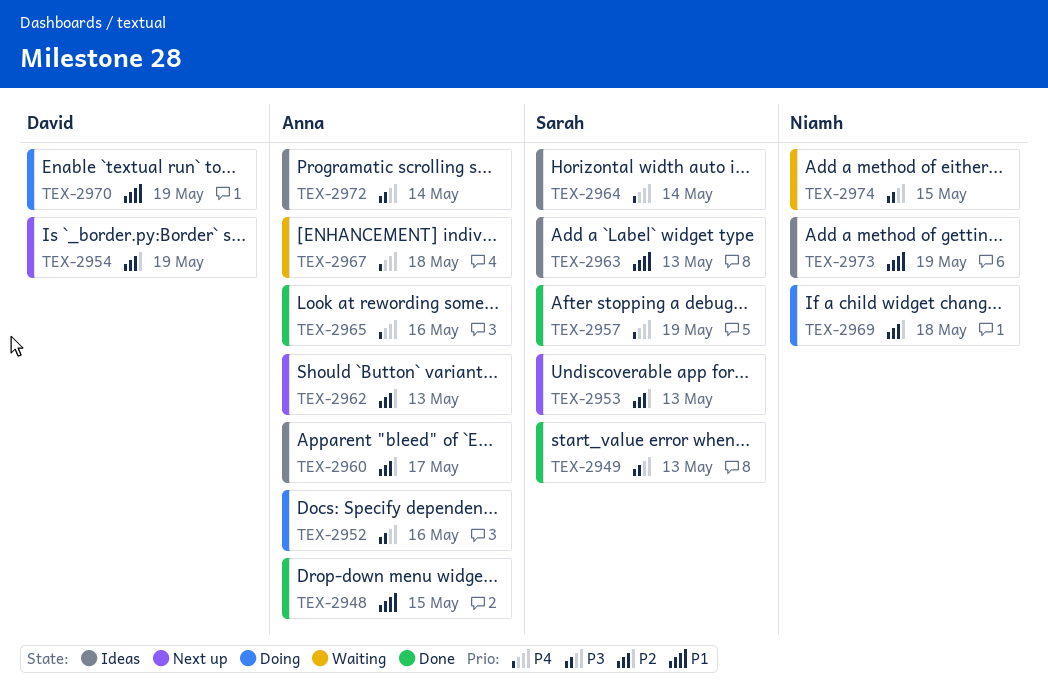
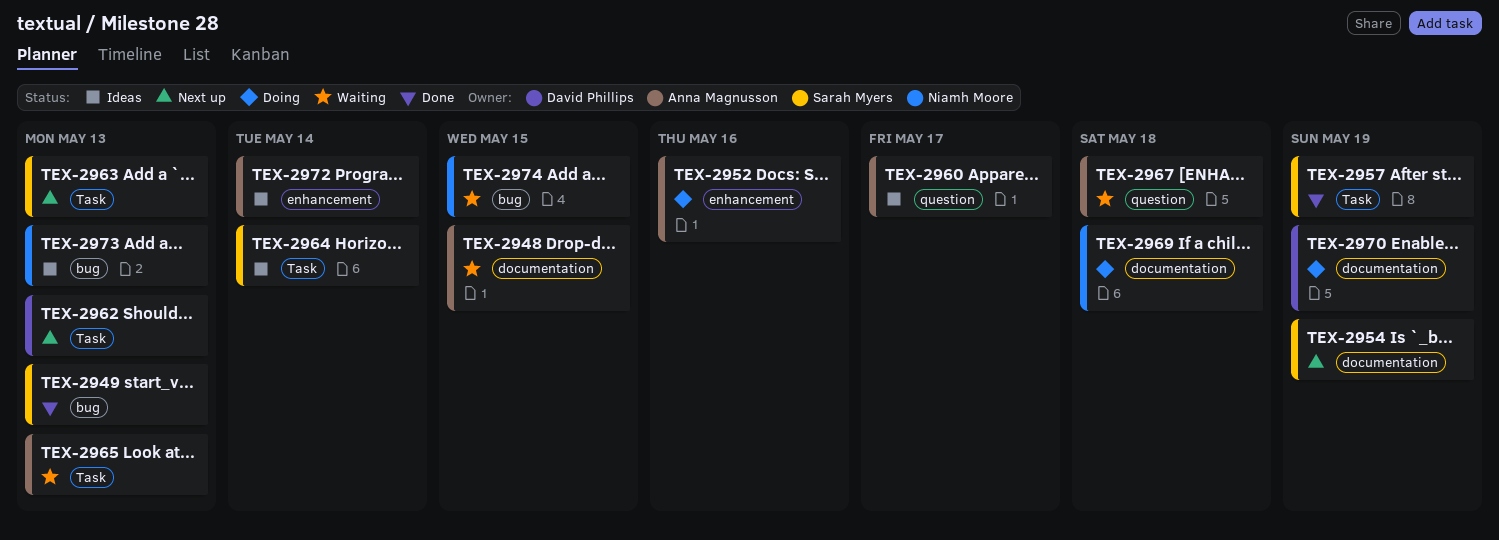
TEX-2948, status: Done -> Waiting
TEX-2953: present -> none
TEX-2954, owner: David Phillips -> Sarah Myers
TEX-2962, owner: Anna Magnusson -> David Phillips
TEX-2963, status: Ideas -> Next up
TEX-2965, status: Done -> Waiting
TEX-2965, due: May 16 -> May 13
TEX-2973, due: May 19 -> May 13

